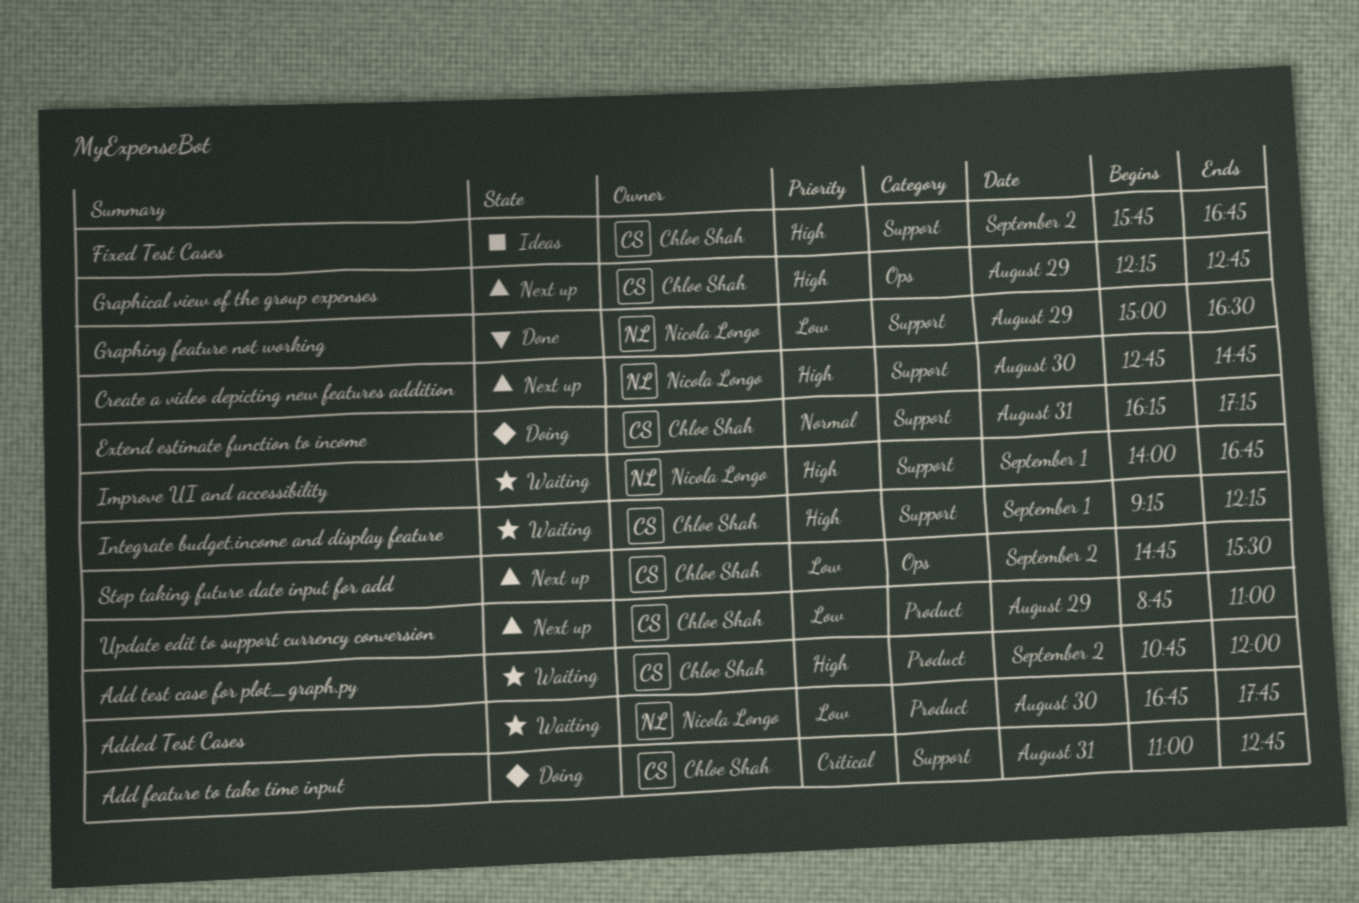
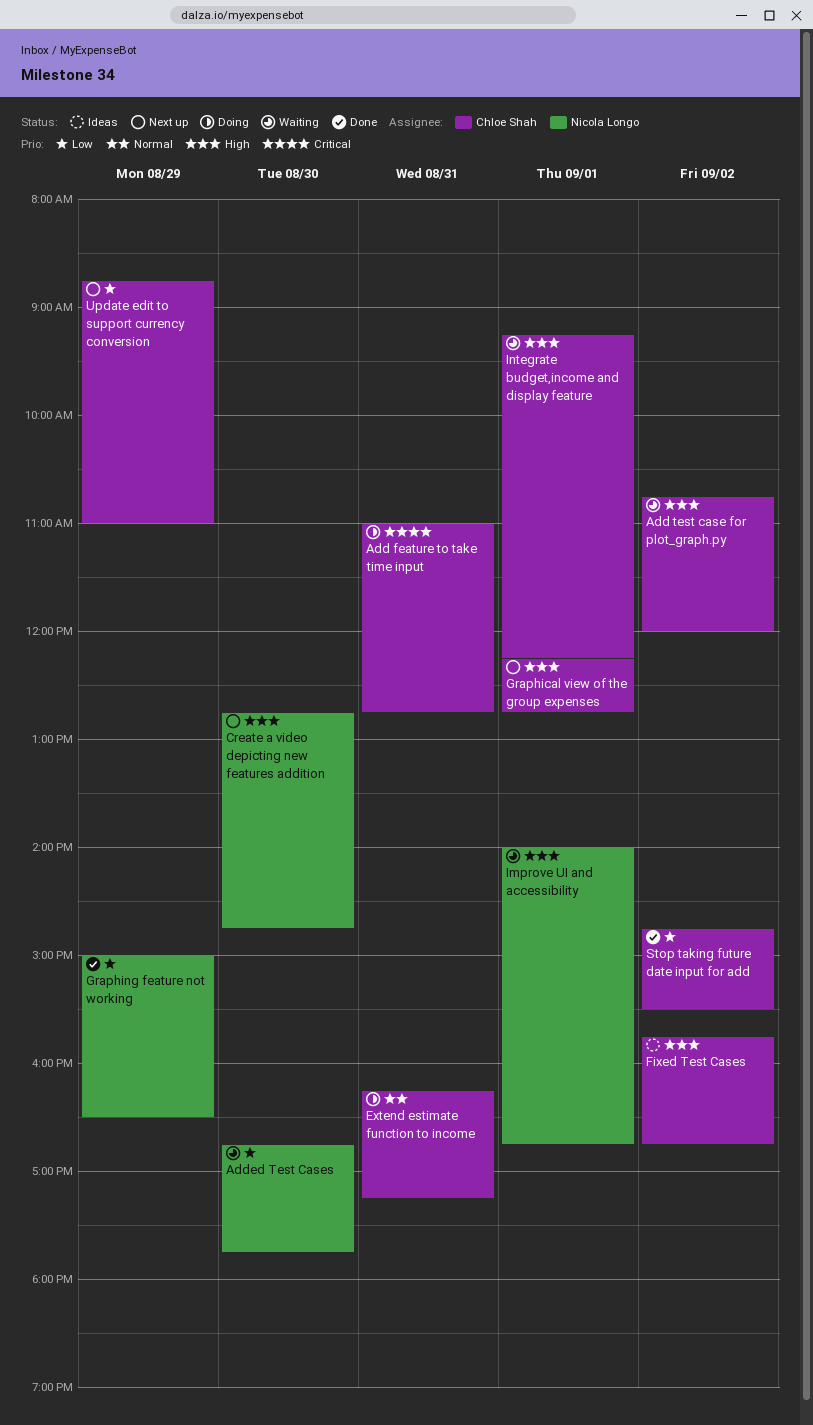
Graphical view of the group expenses, day: Aug 29 -> Sep 1
Stop taking future date input for add, status: Next up -> Done

